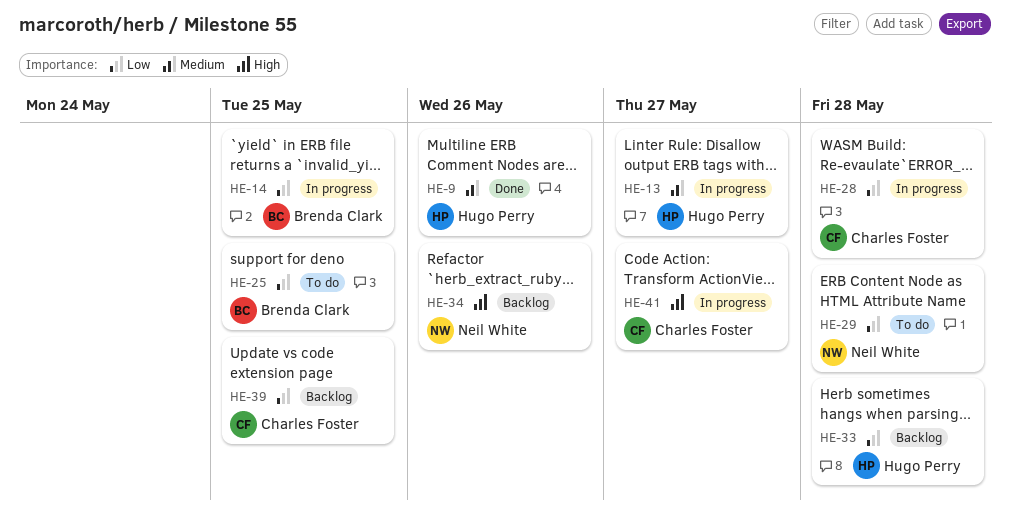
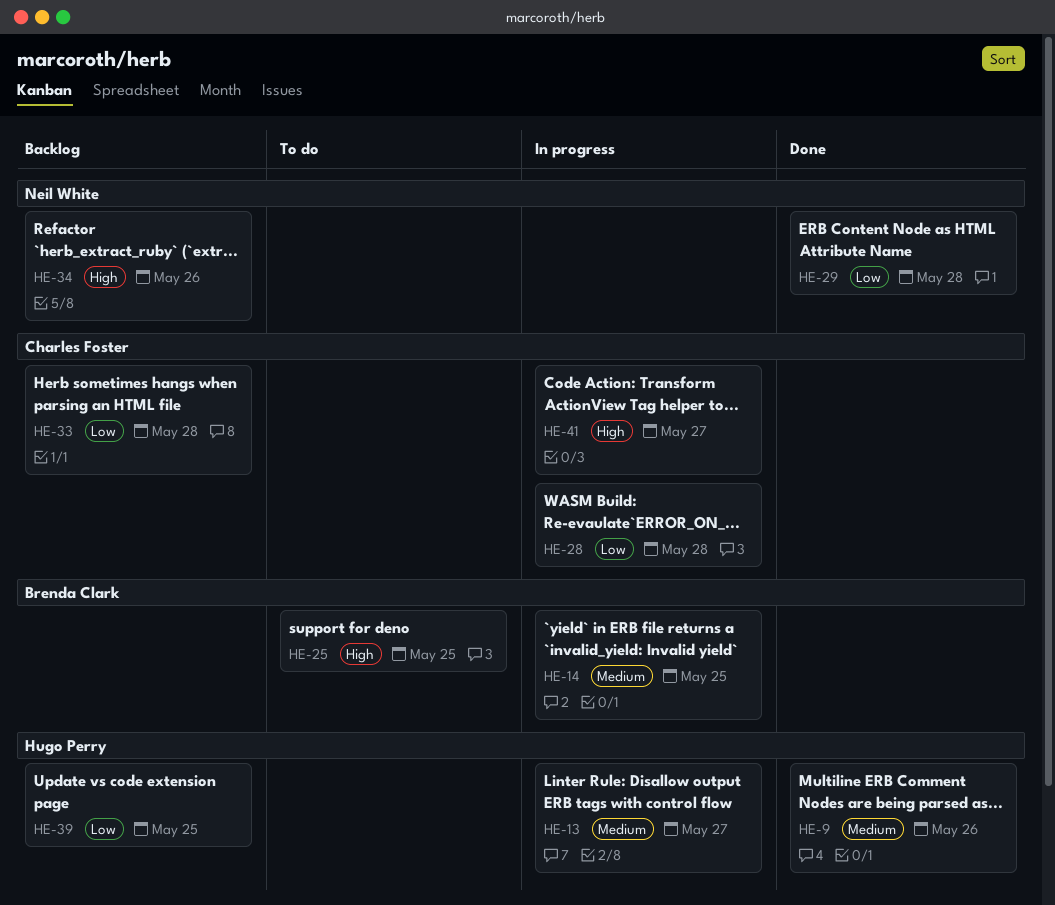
HE-14, priority: Low -> Medium
HE-25, priority: Low -> High
HE-29, status: To do -> Done
HE-33, owner: Hugo Perry -> Charles Foster
HE-39, owner: Charles Foster -> Hugo Perry

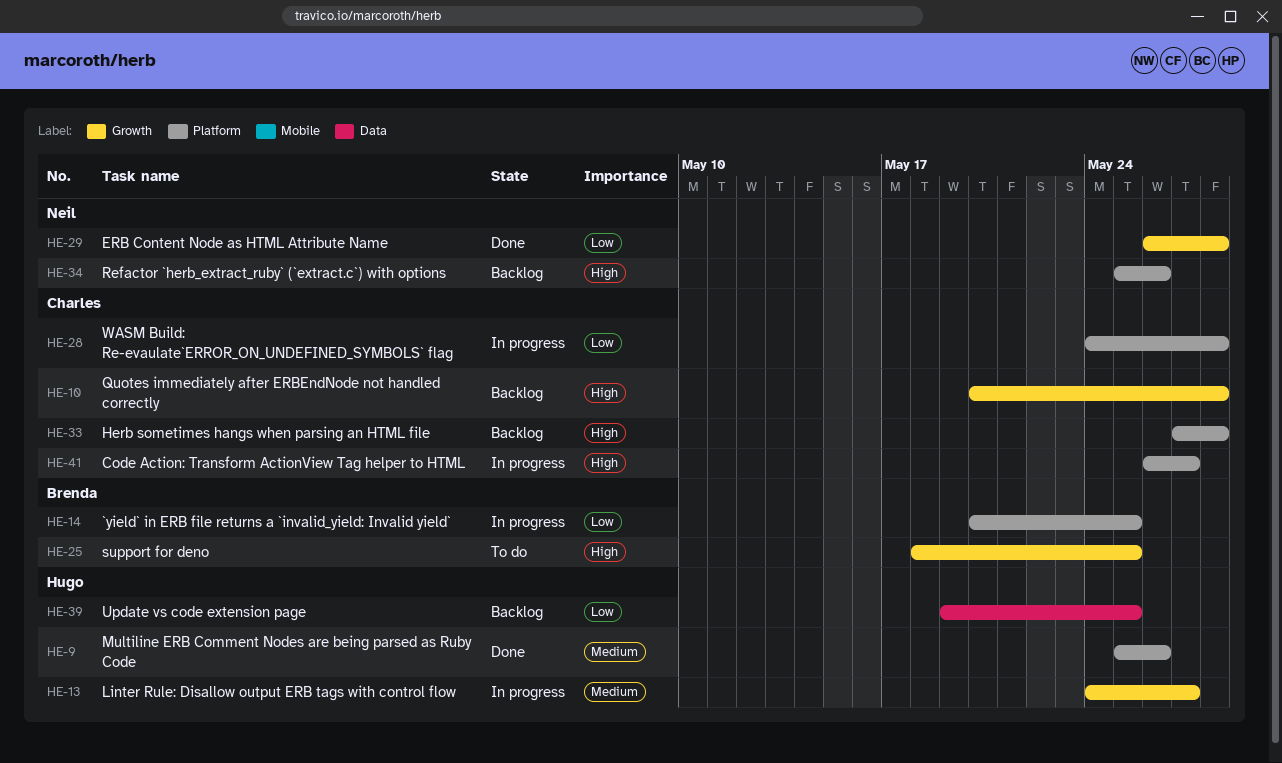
HE-10: none -> present
HE-14, priority: Medium -> Low
HE-33, priority: Low -> High

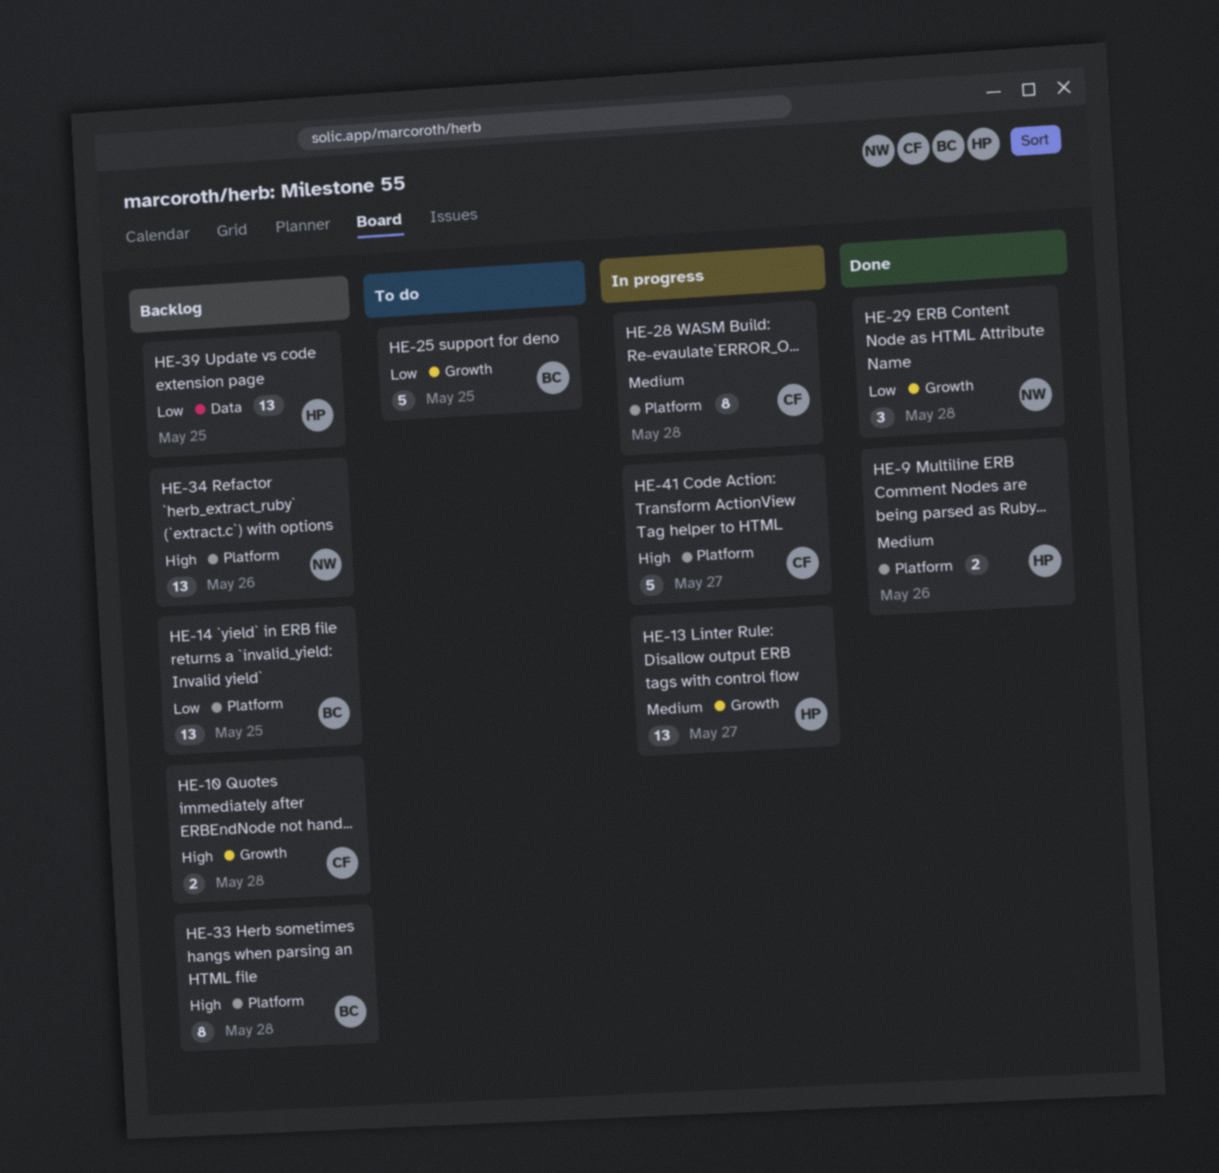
HE-14, status: In progress -> Backlog
HE-25, priority: High -> Low
HE-28, priority: Low -> Medium
HE-33, owner: Charles -> Brenda

